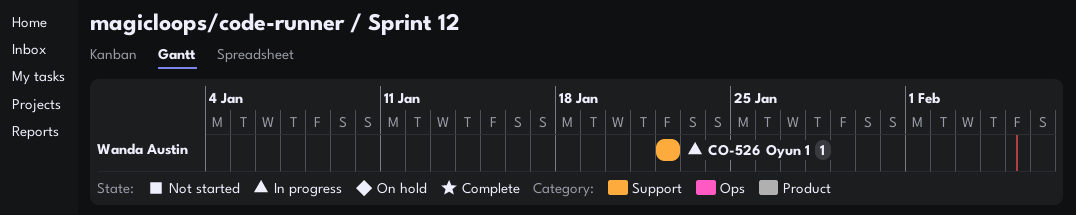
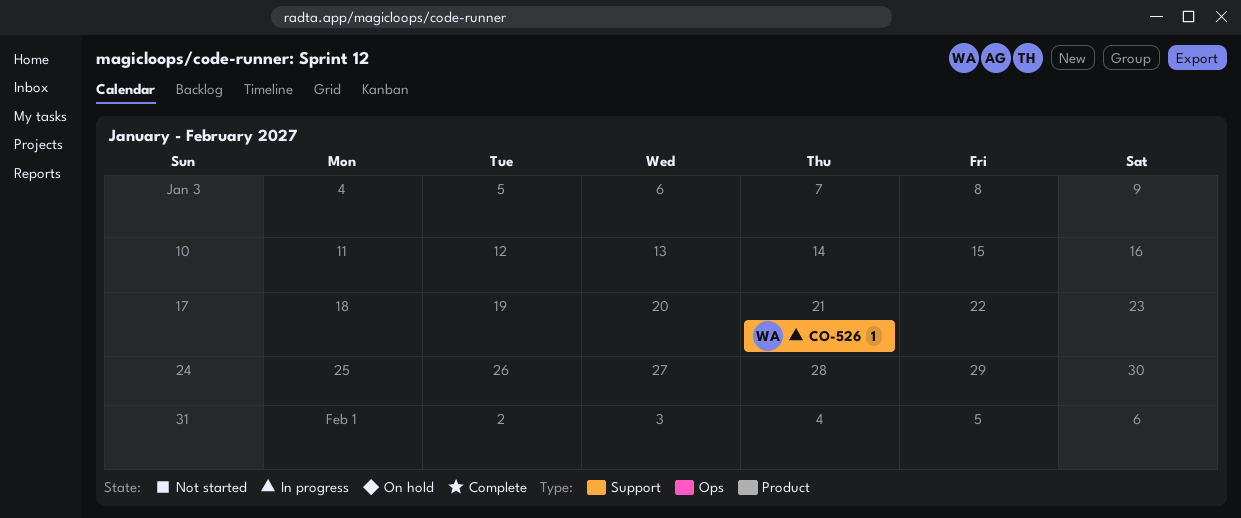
CO-526, start: Jan 22 -> Jan 21
CO-526, due: Jan 22 -> Jan 21

